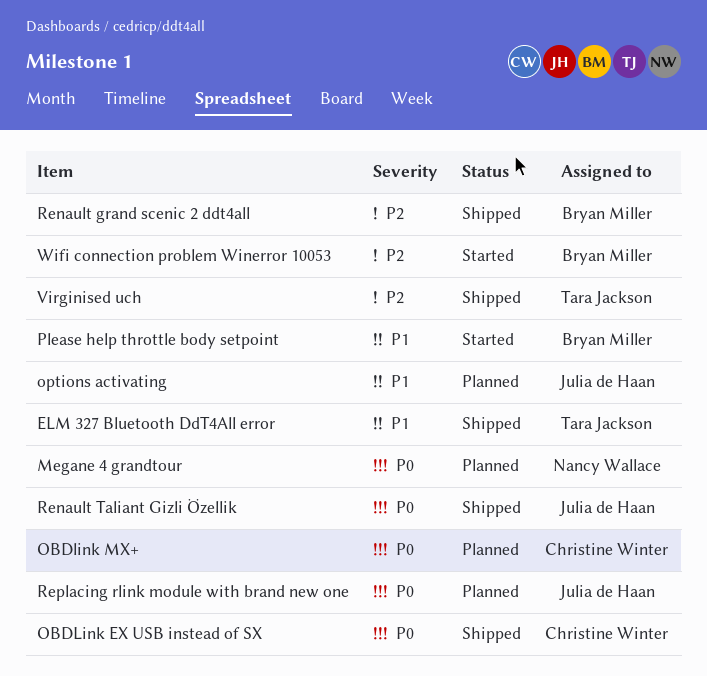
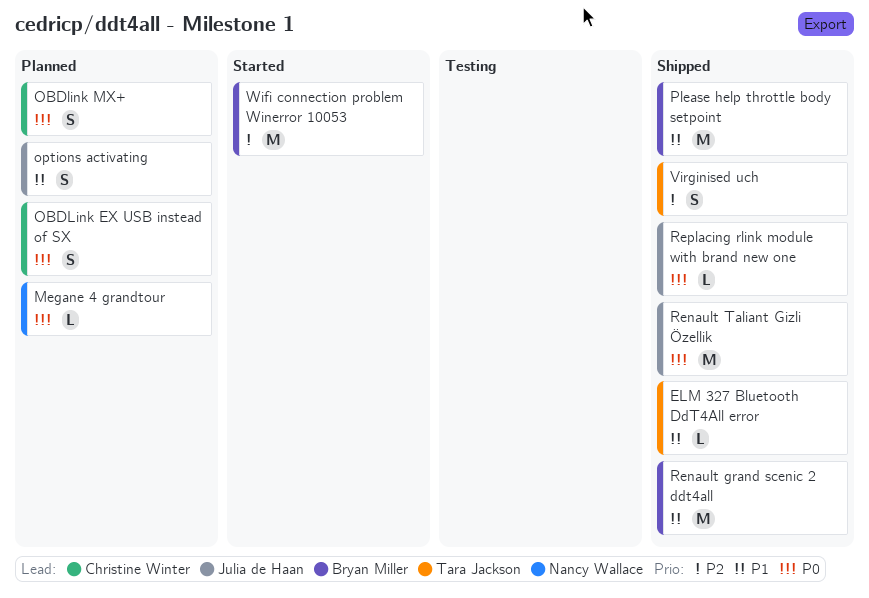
OBDLink EX USB instead of SX, status: Shipped -> Planned
Please help throttle body setpoint, status: Started -> Shipped
Renault grand scenic 2 ddt4all, priority: P2 -> P1
Replacing rlink module with brand new one, status: Planned -> Shipped

